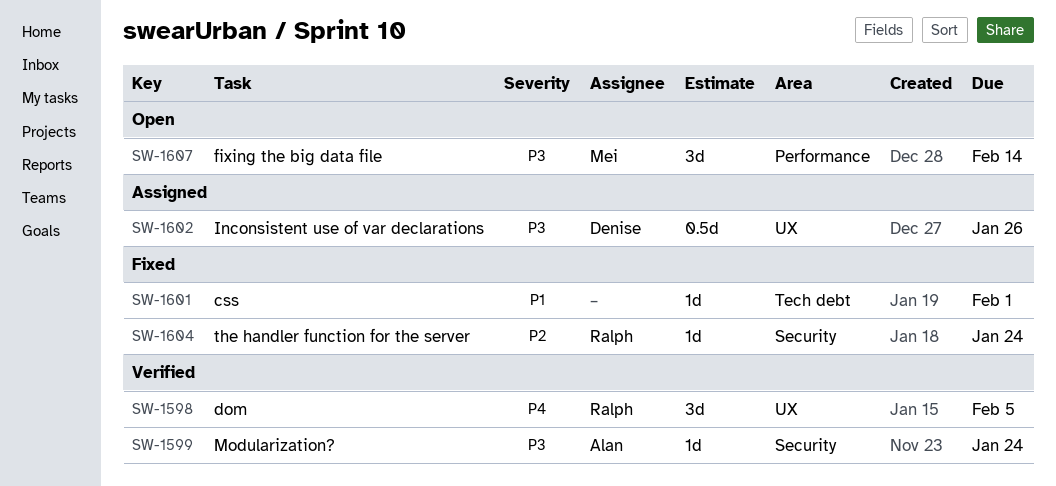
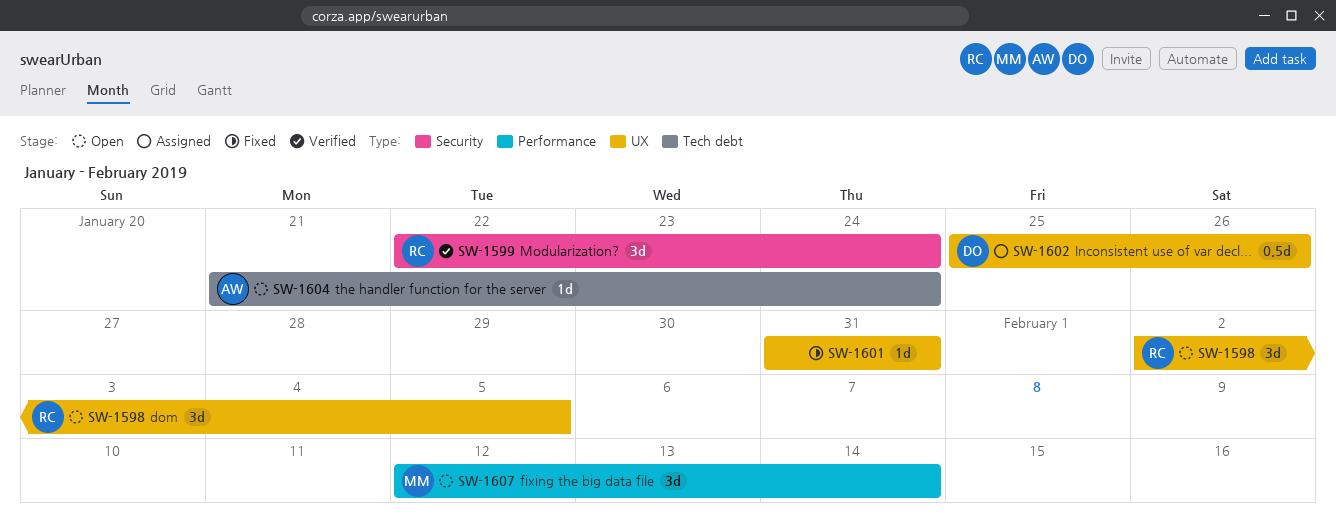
SW-1598, status: Verified -> Open
SW-1599, owner: Alan -> Ralph
SW-1599, estimate: 1d -> 3d
SW-1601, label: Tech debt -> UX
SW-1601, due: Feb 1 -> Jan 31
SW-1604, status: Fixed -> Open
SW-1604, owner: Ralph -> Alan
SW-1604, label: Security -> Tech debt

